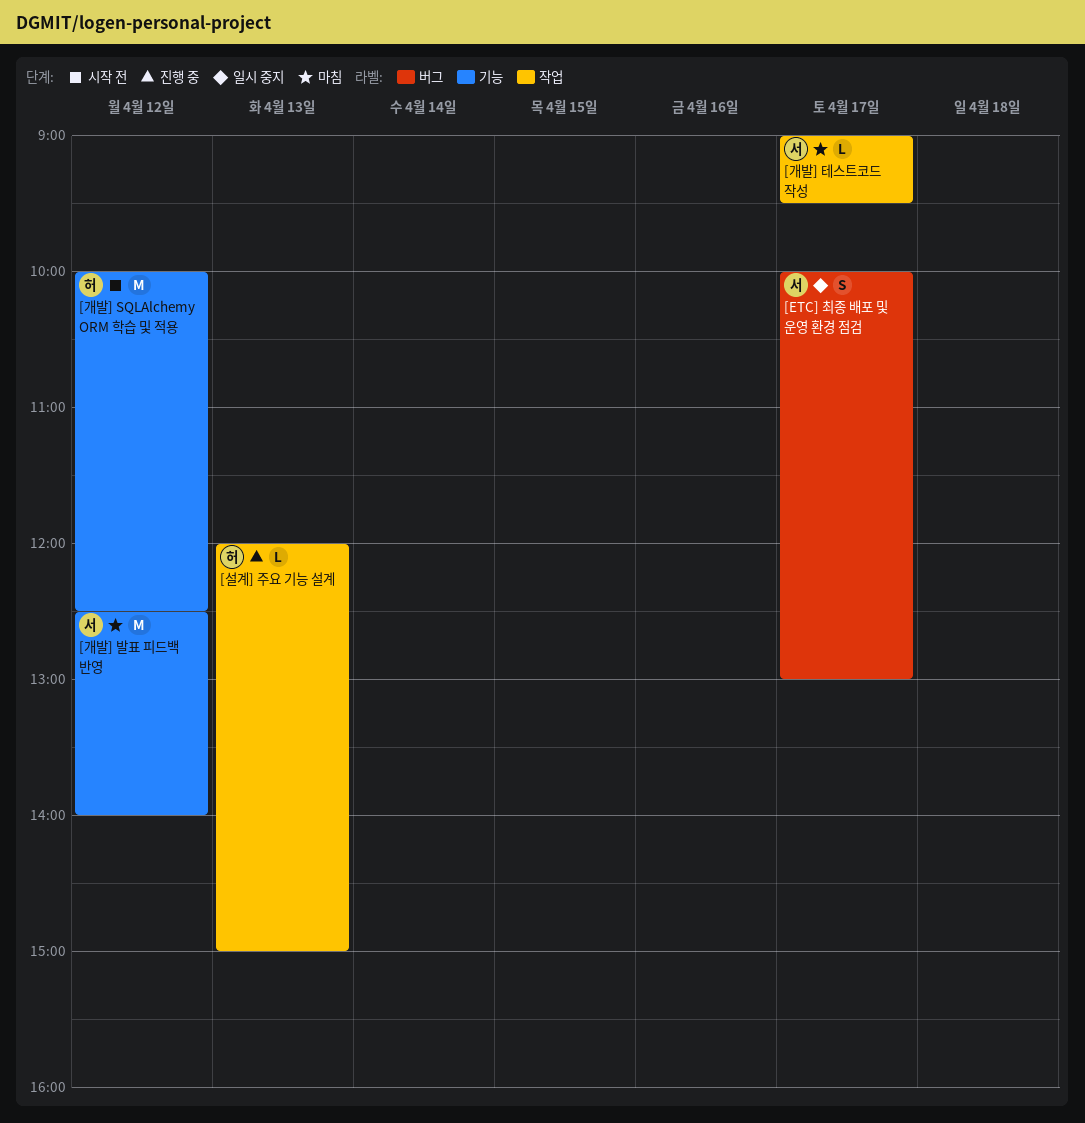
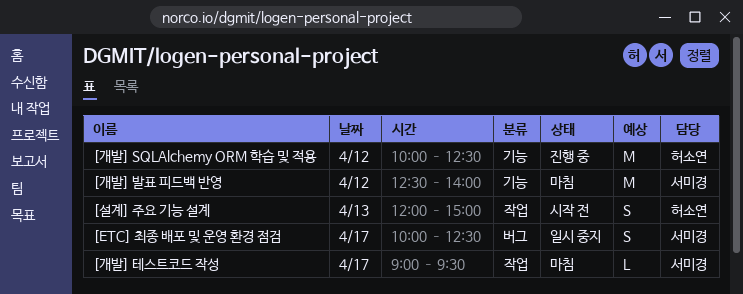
[ETC] 최종 배포 및 운영 환경 점검, ends: 13:00 -> 12:30
[개발] SQLAlchemy ORM 학습 및 적용, status: 시작 전 -> 진행 중
[설계] 주요 기능 설계, status: 진행 중 -> 시작 전
[설계] 주요 기능 설계, estimate: L -> S

